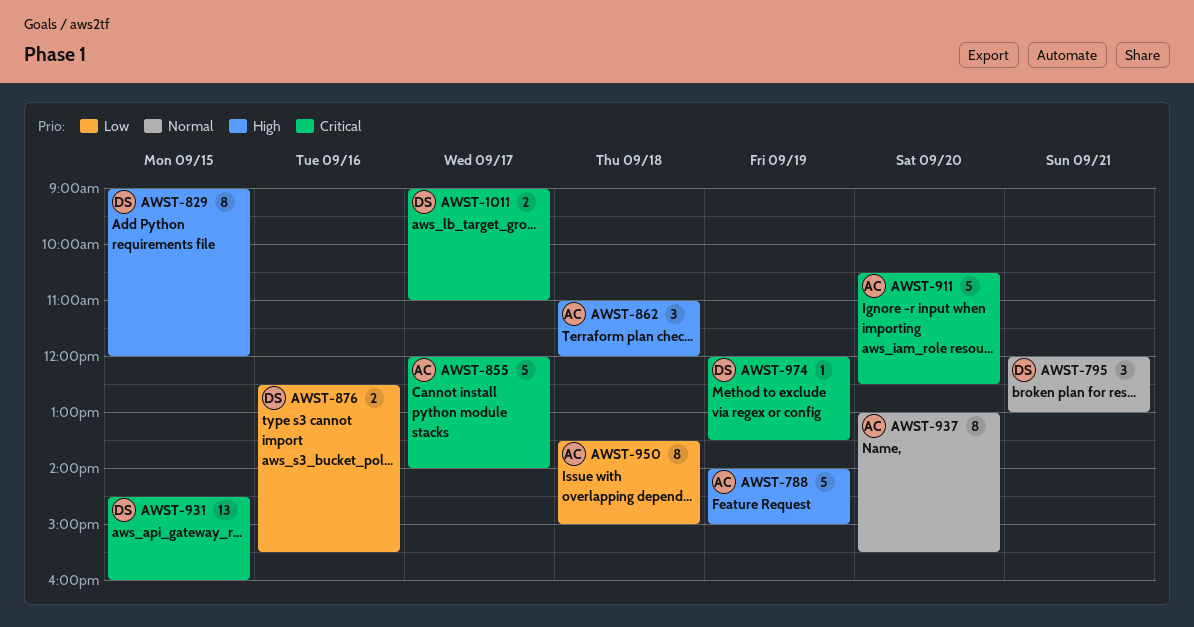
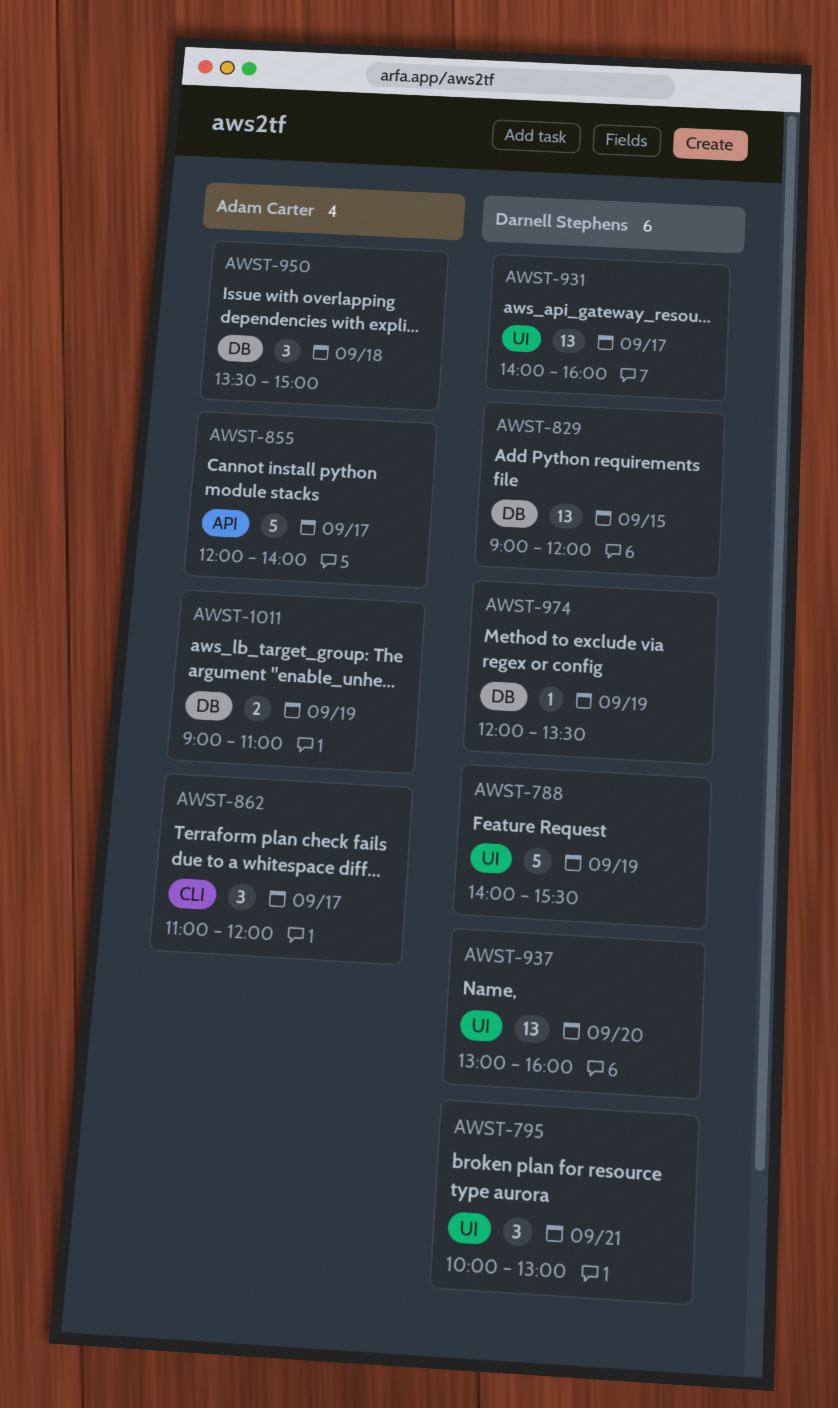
AWST-788, owner: Adam Carter -> Darnell Stephens
AWST-788, ends: 15:00 -> 15:30
AWST-795, begins: 12:00 -> 10:00
AWST-829, estimate: 8 -> 13
AWST-862, day: Sep 18 -> Sep 17
AWST-876: present -> none
AWST-911: present -> none
AWST-931, day: Sep 15 -> Sep 17
AWST-931, begins: 14:30 -> 14:00
AWST-937, owner: Adam Carter -> Darnell Stephens
AWST-937, estimate: 8 -> 13
AWST-937, ends: 15:30 -> 16:00
AWST-950, estimate: 8 -> 3
AWST-1011, owner: Darnell Stephens -> Adam Carter
AWST-1011, day: Sep 17 -> Sep 19

